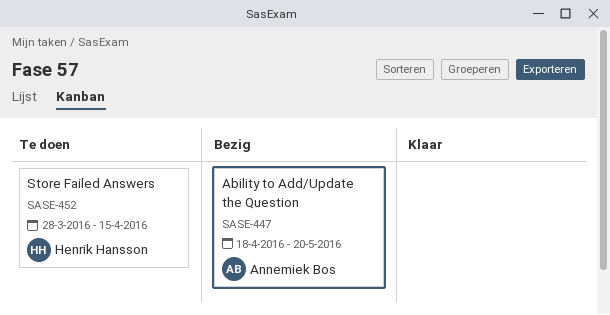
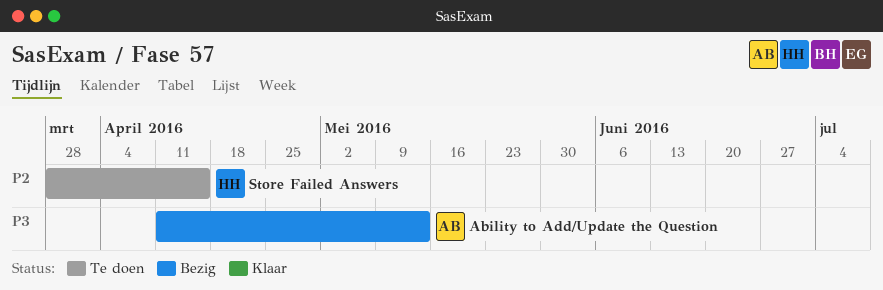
Ability to Add/Update the Question, start: Apr 18 -> Apr 11
Ability to Add/Update the Question, due: May 20 -> May 13

